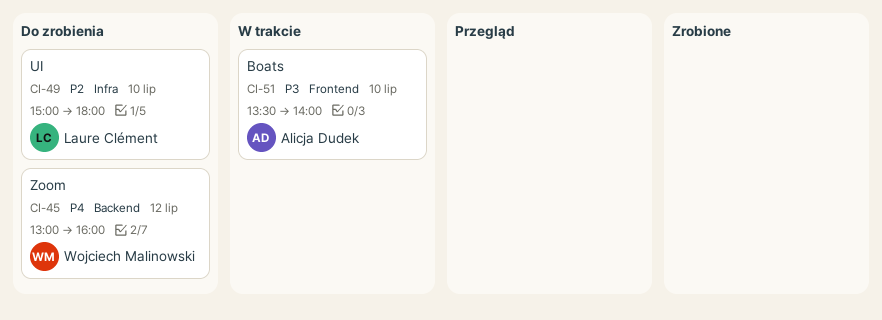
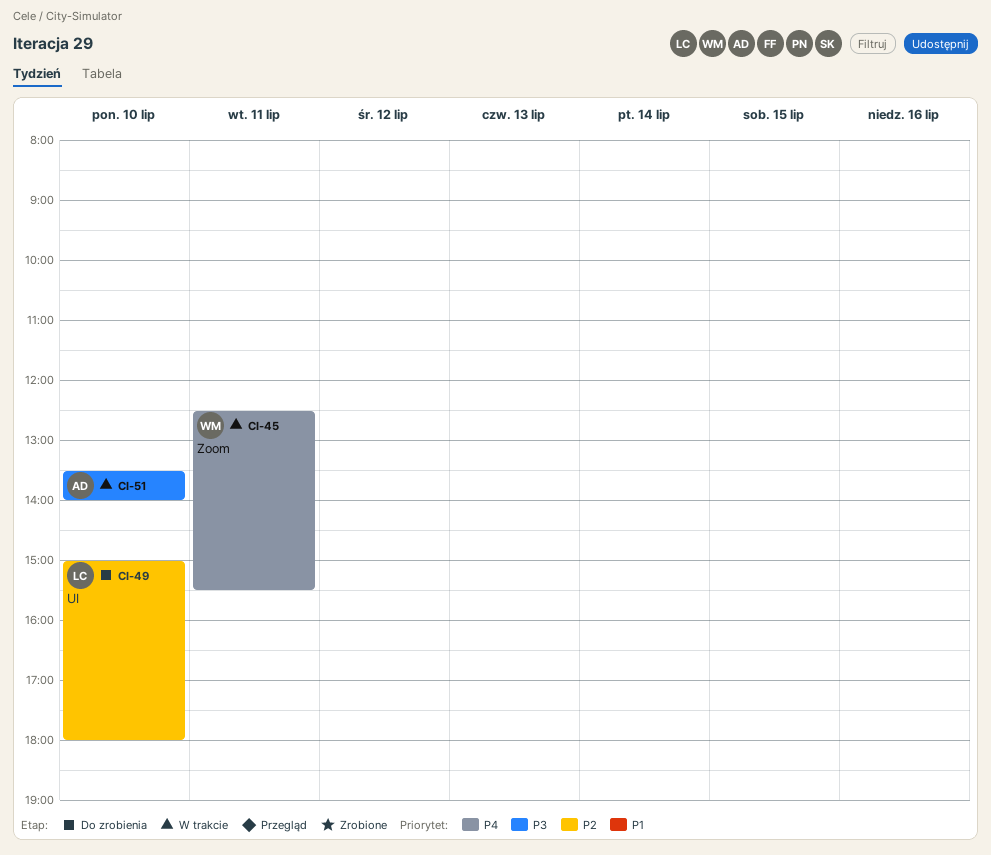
CI-45, status: Do zrobienia -> W trakcie
CI-45, day: Jul 12 -> Jul 11
CI-45, begins: 13:00 -> 12:30
CI-45, ends: 16:00 -> 15:30

